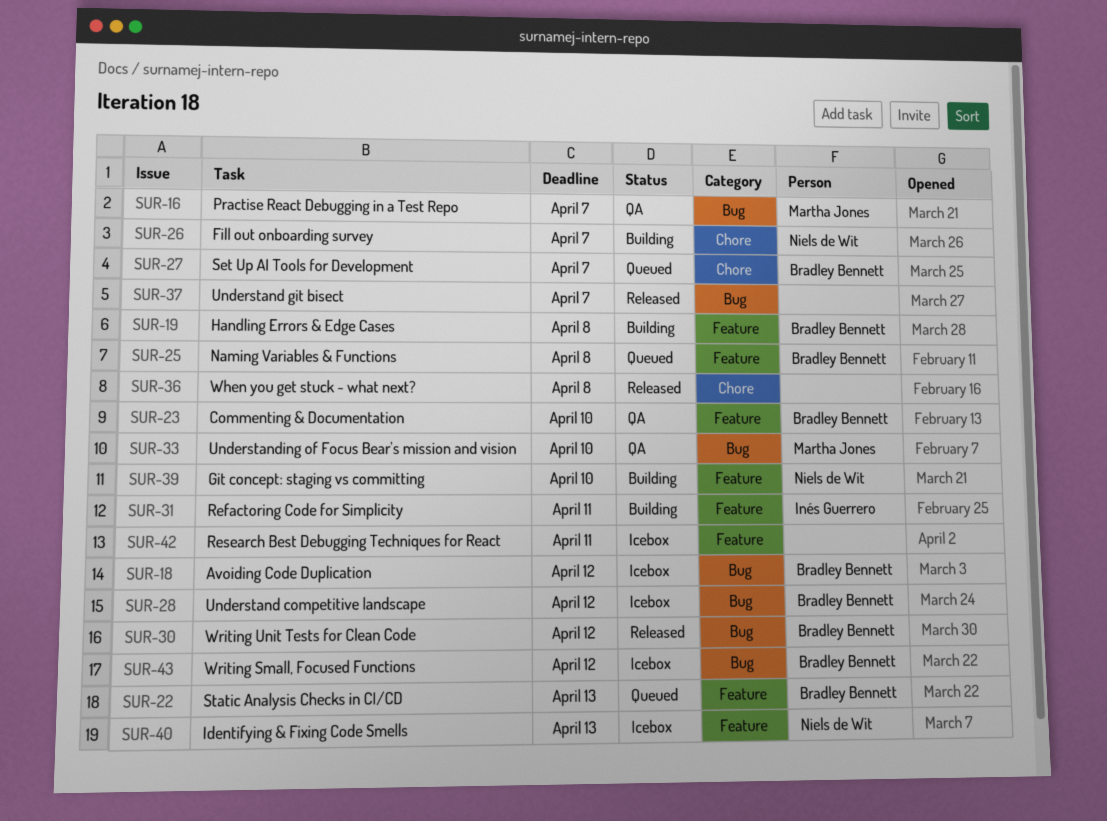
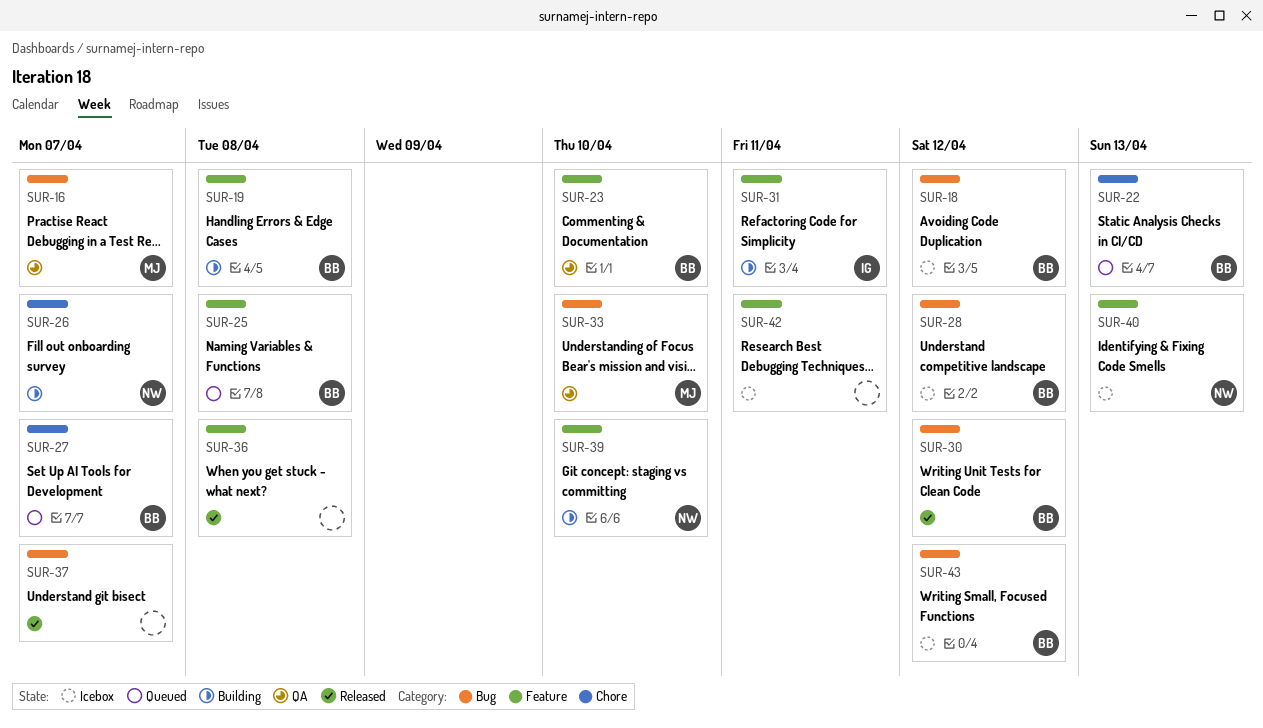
SUR-22, label: Feature -> Chore
SUR-36, label: Chore -> Feature

